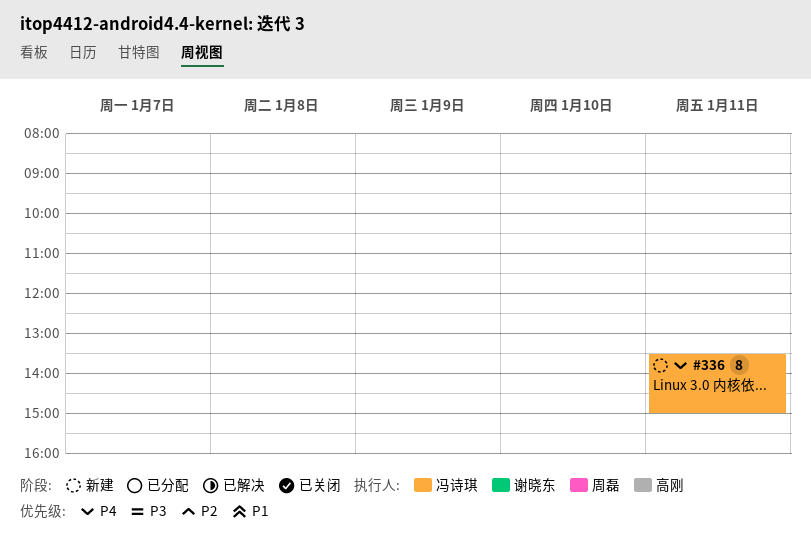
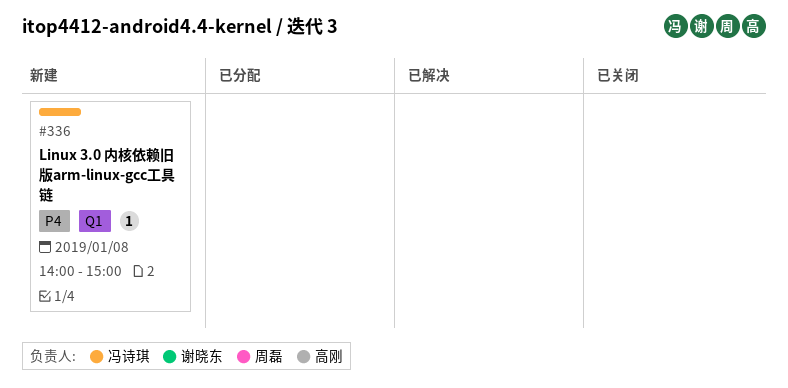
#336, estimate: 8 -> 1
#336, day: Jan 11 -> Jan 8
#336, begins: 13:30 -> 14:00

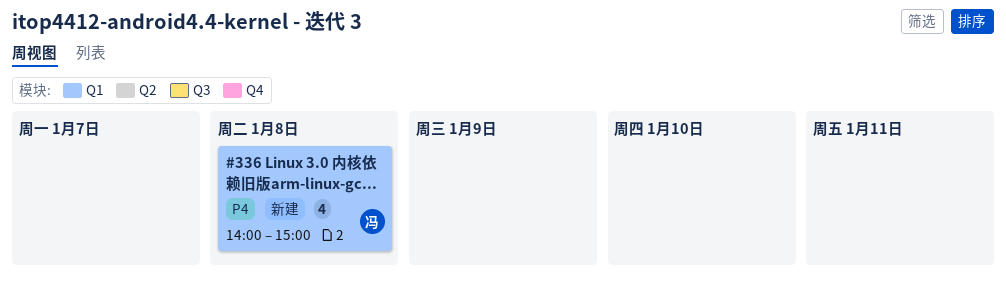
#336, estimate: 1 -> 4

